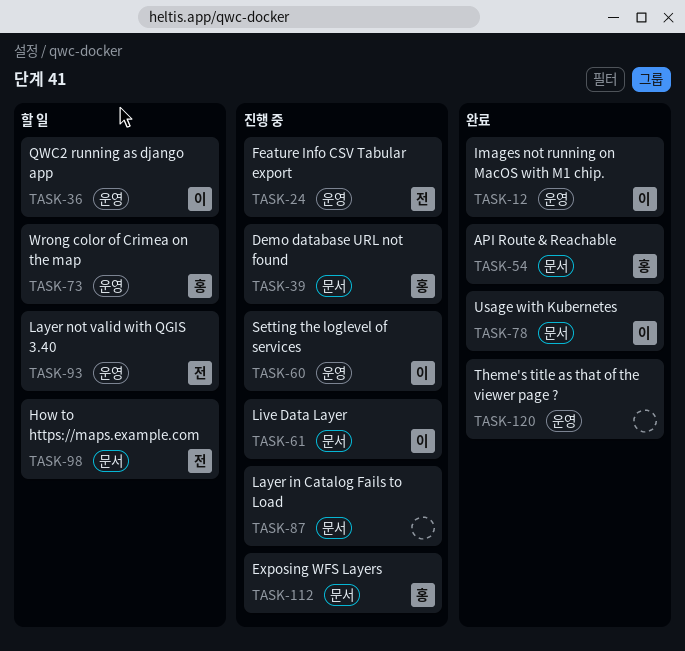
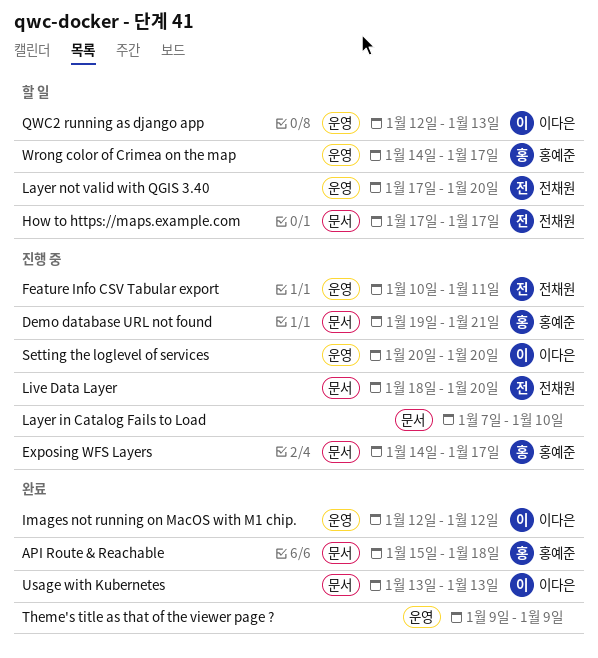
Live Data Layer, owner: 이다은 -> 전채원

